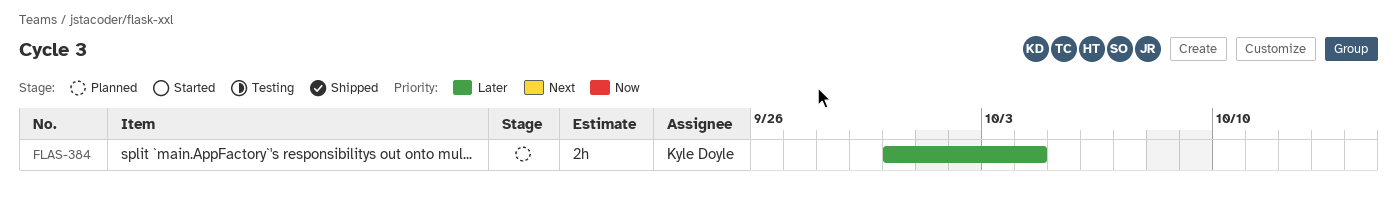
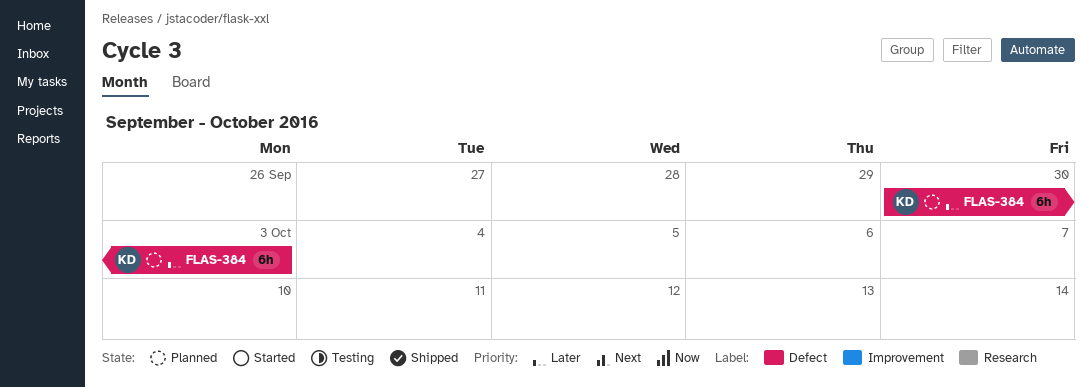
FLAS-384, estimate: 2h -> 6h
FLAS-384, due: Oct 4 -> Oct 3

